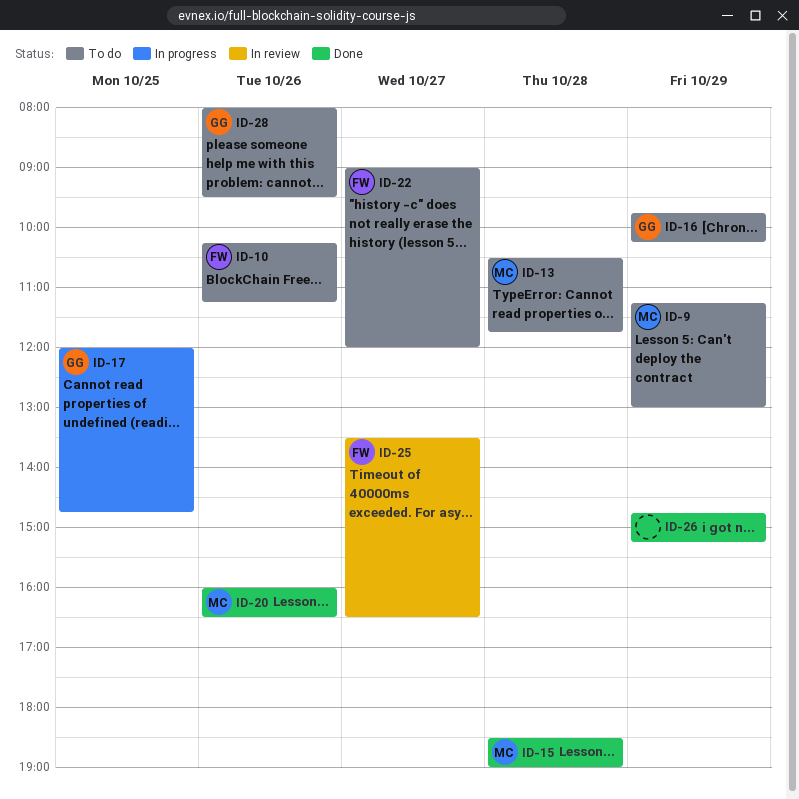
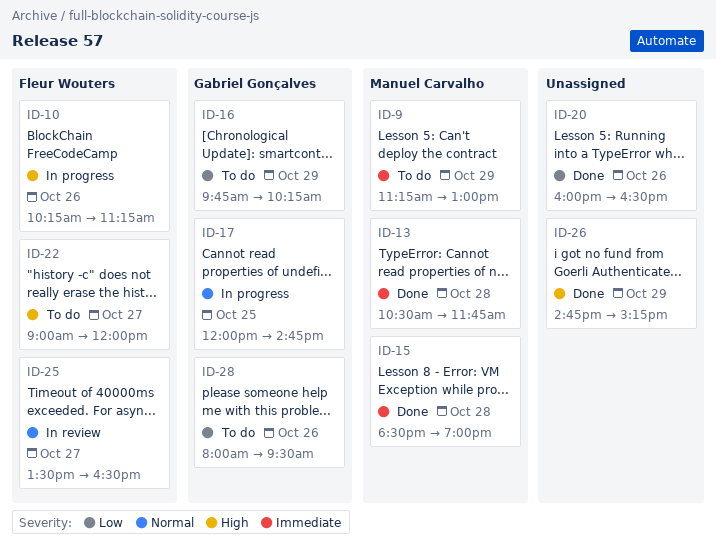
ID-10, status: To do -> In progress
ID-13, status: To do -> Done
ID-20, owner: Manuel Carvalho -> none

